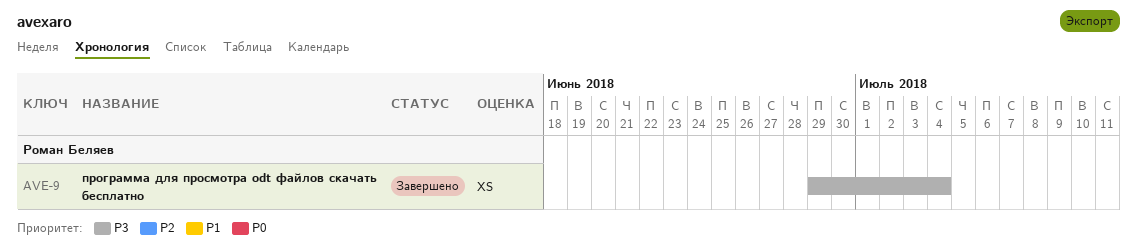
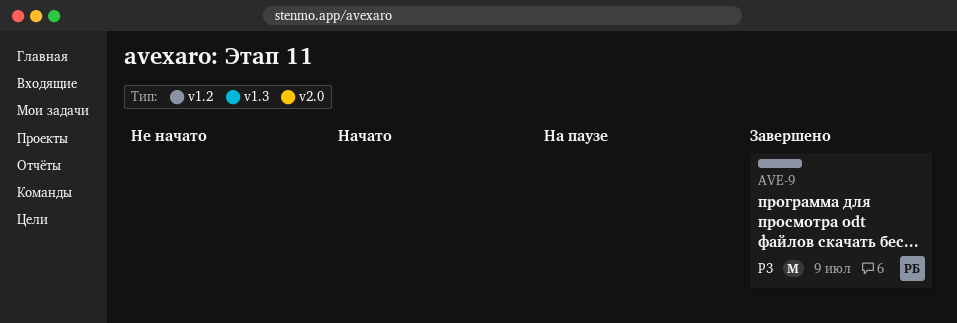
AVE-9, estimate: XS -> M
AVE-9, due: Jul 4 -> Jul 9

